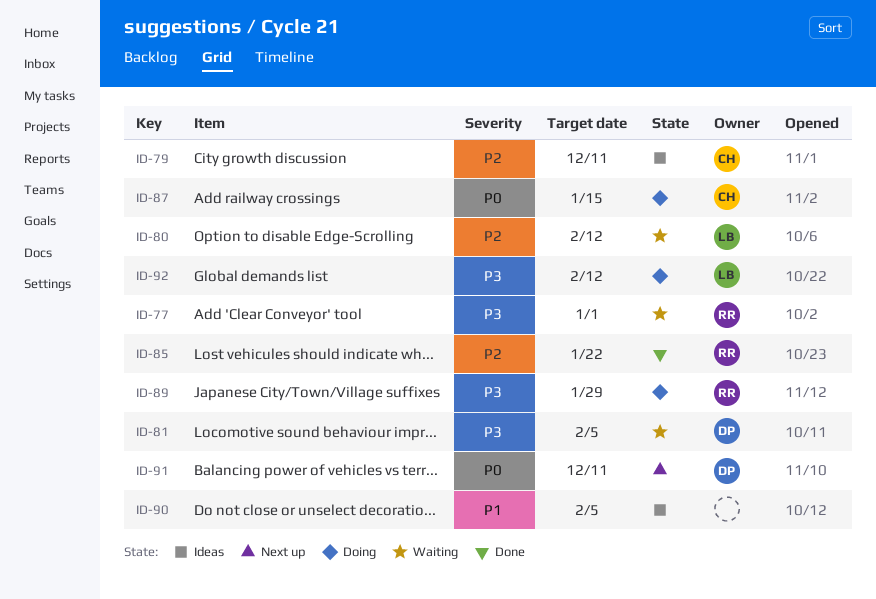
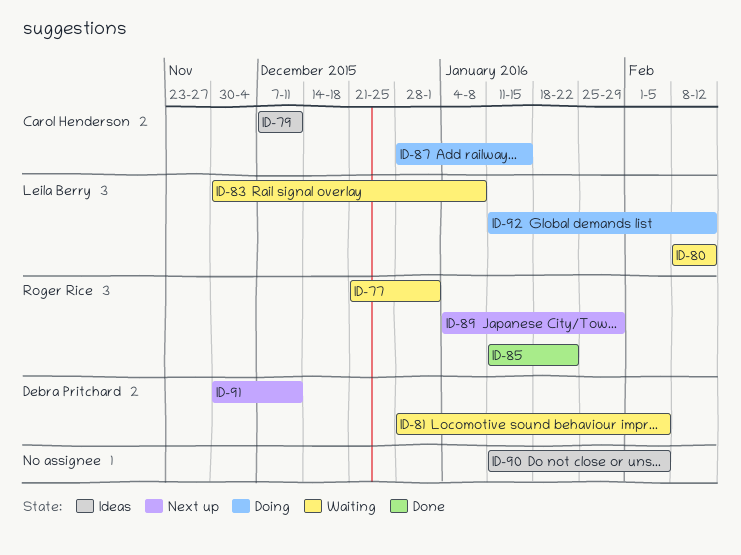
ID-83: none -> present
ID-89, status: Doing -> Next up

